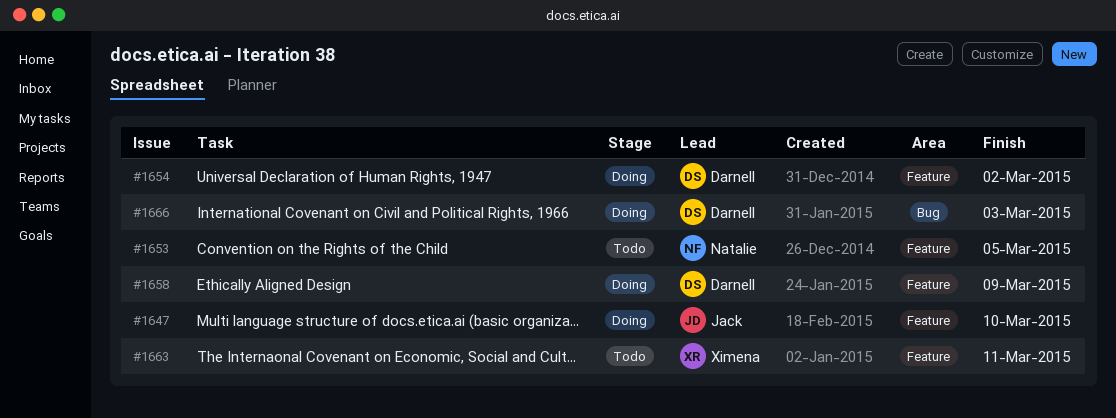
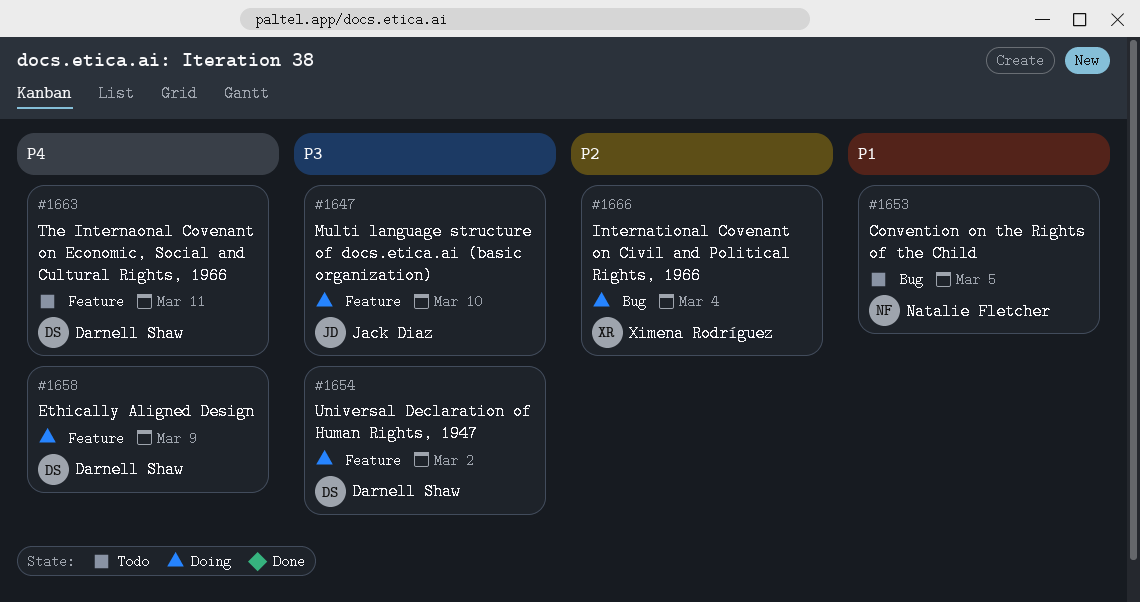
#1653, label: Feature -> Bug
#1663, owner: Ximena Rodríguez -> Darnell Shaw
#1666, owner: Darnell Shaw -> Ximena Rodríguez
#1666, due: Mar 3 -> Mar 4

